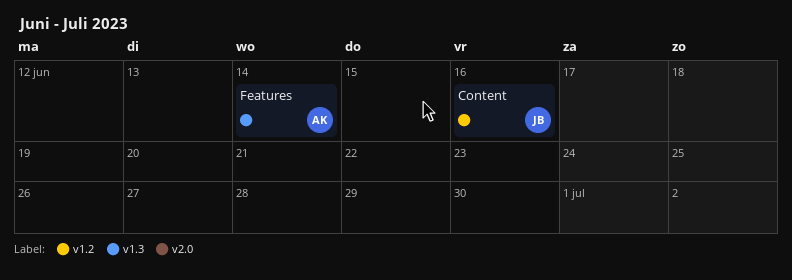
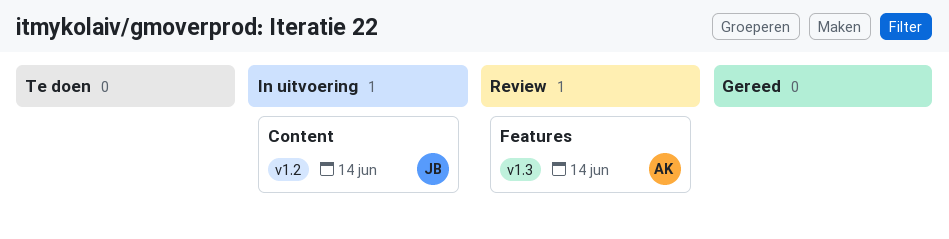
Content, due: Jun 16 -> Jun 14

